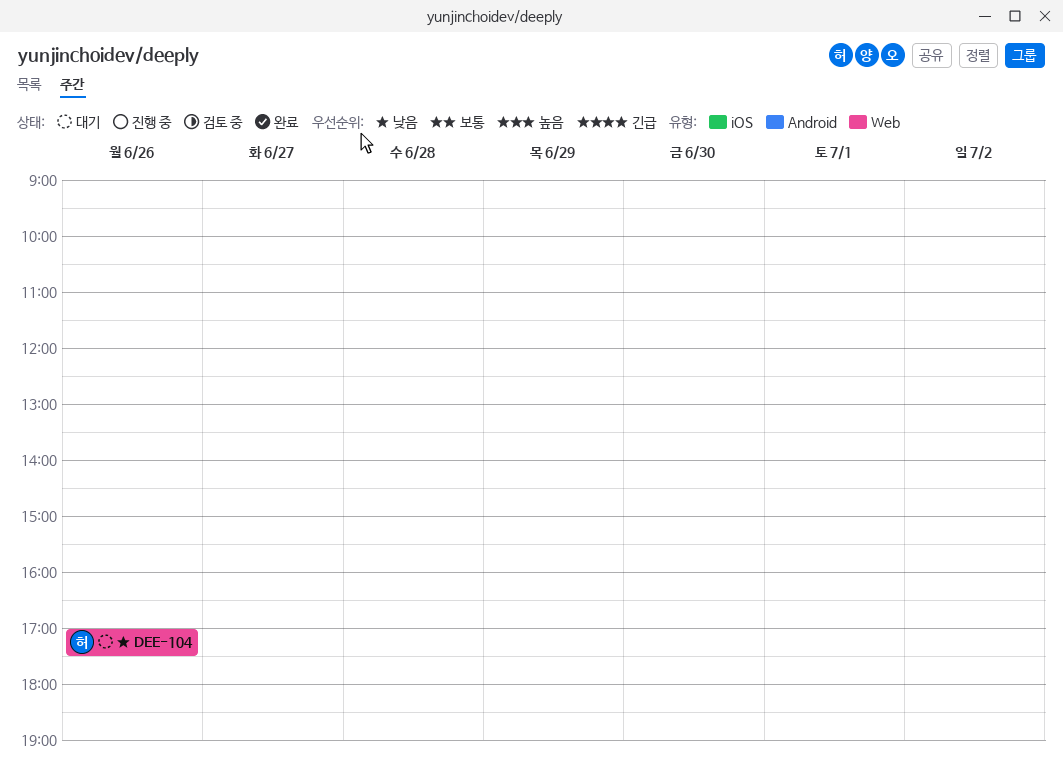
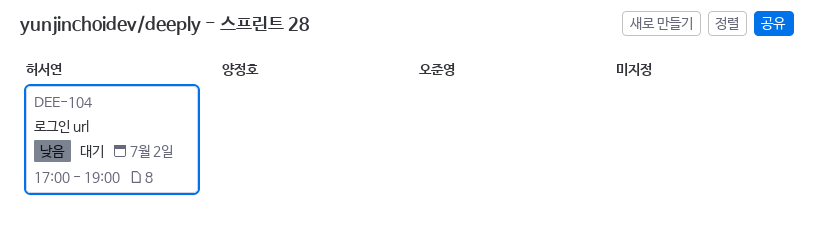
DEE-104, day: Jun 26 -> Jul 2
DEE-104, ends: 17:30 -> 19:00

